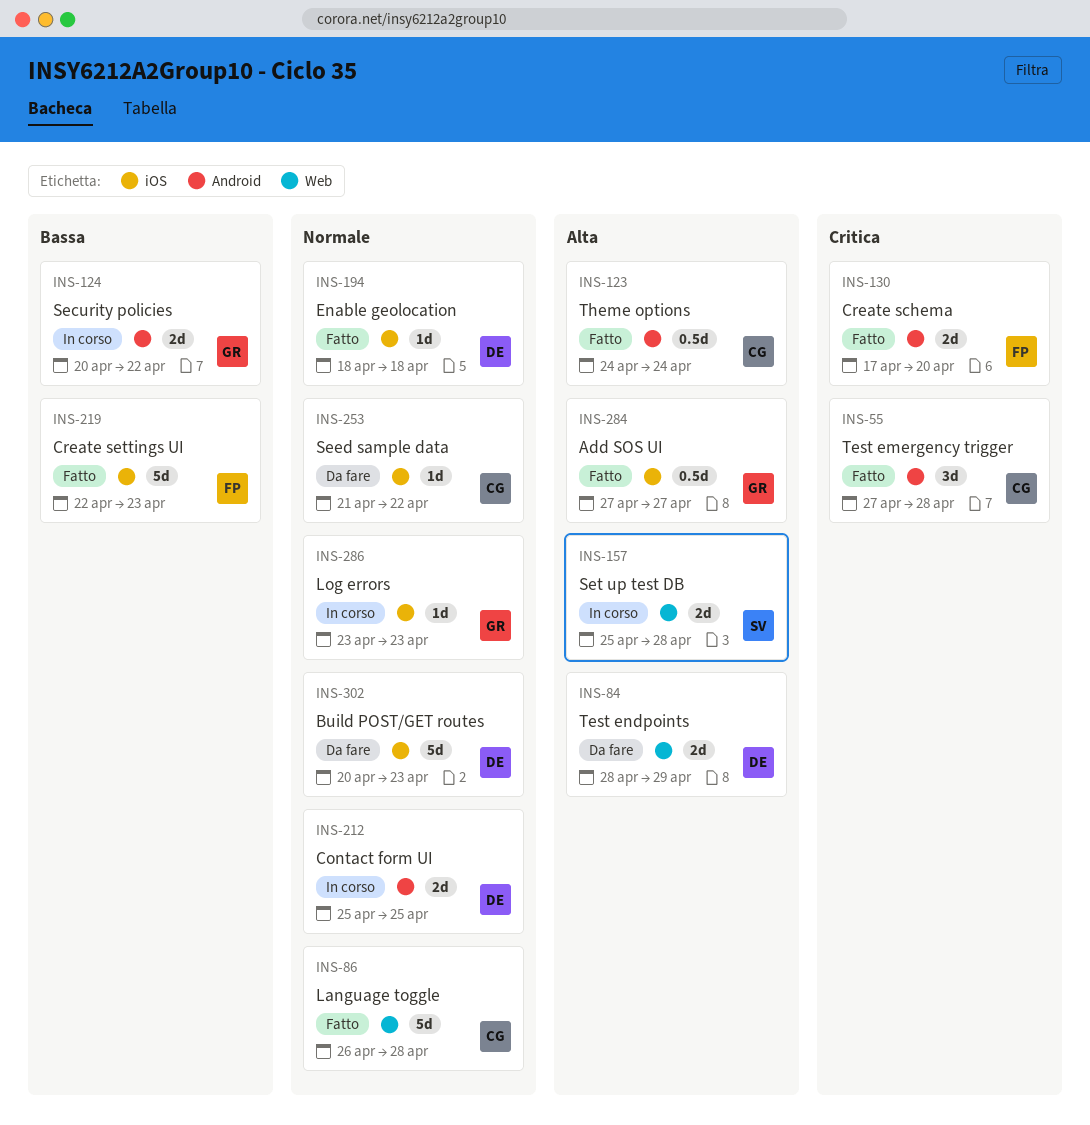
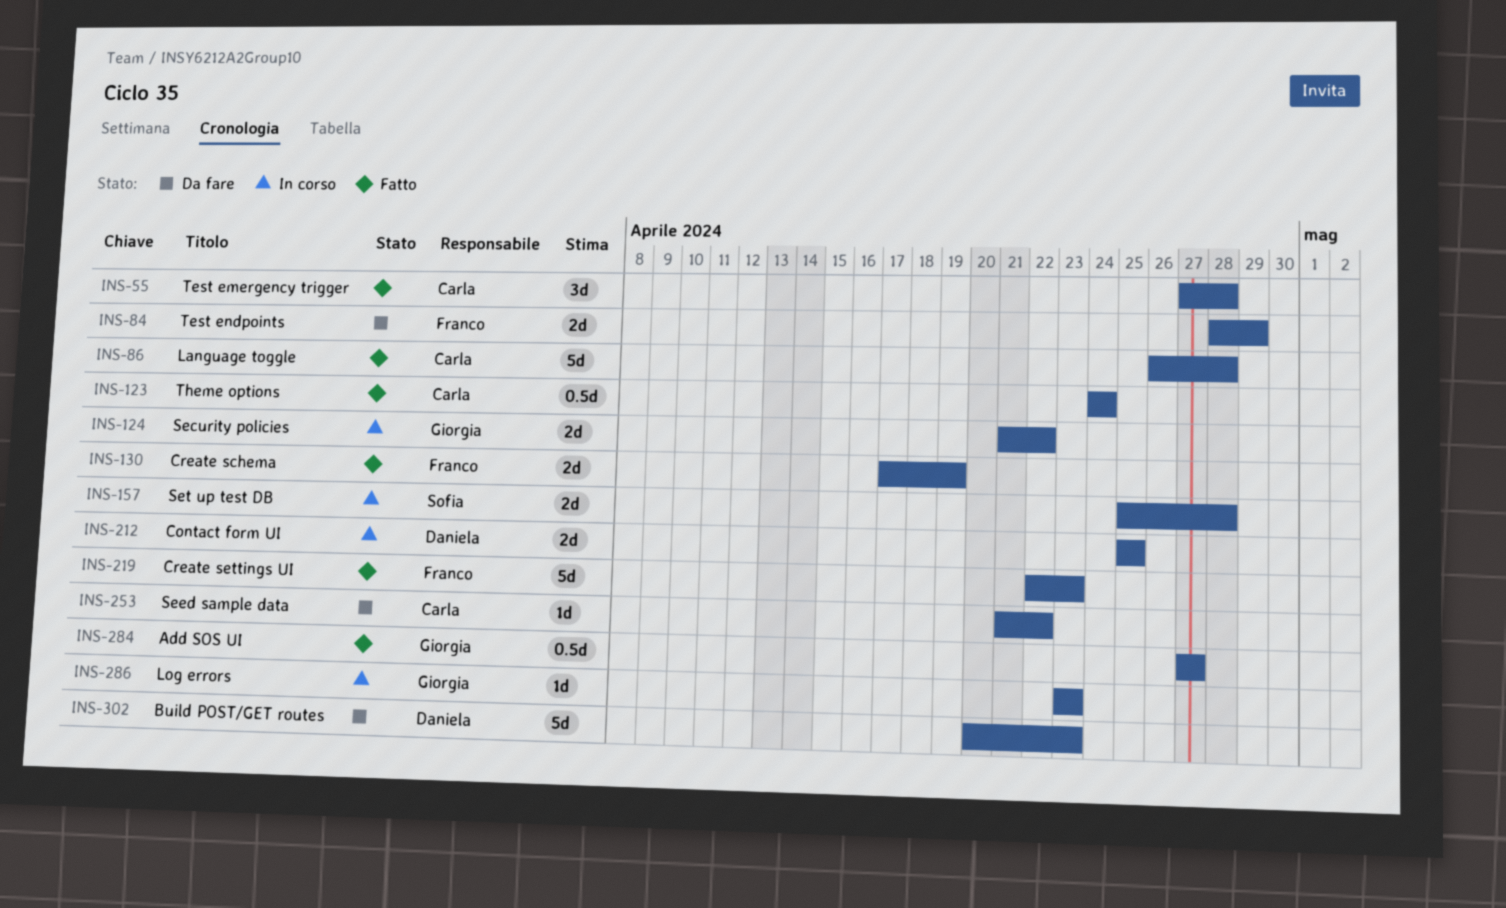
INS-84, owner: Daniela -> Franco
INS-124, start: Apr 20 -> Apr 21
INS-130, due: Apr 20 -> Apr 19
INS-194: present -> none

